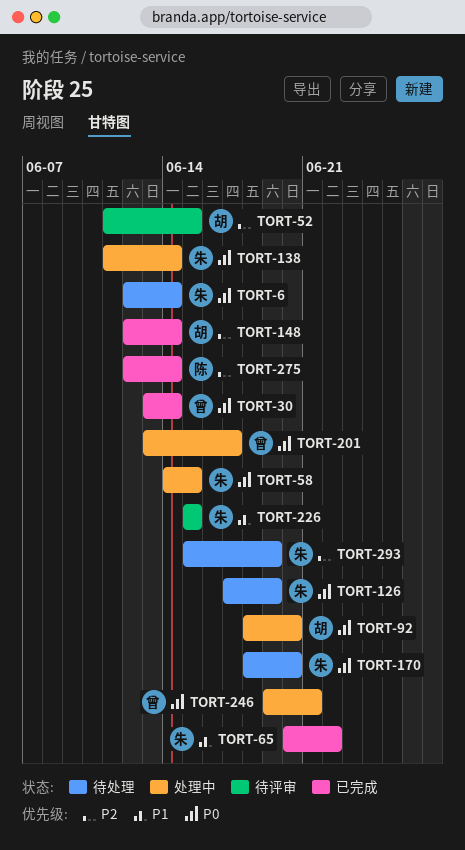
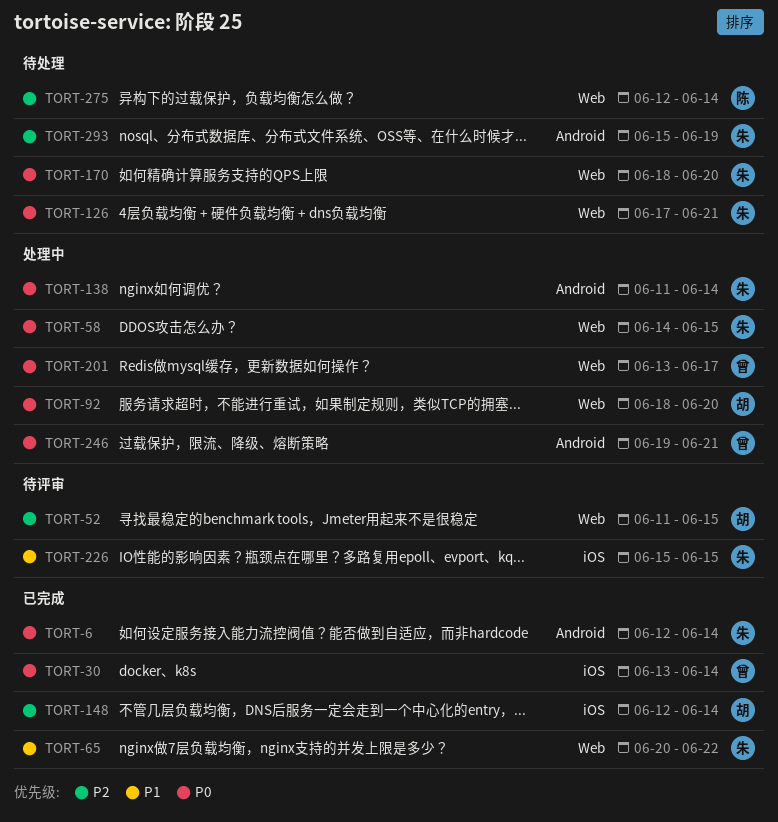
TORT-6, status: 待处理 -> 已完成
TORT-126, due: Jun 19 -> Jun 21
TORT-275, status: 已完成 -> 待处理

